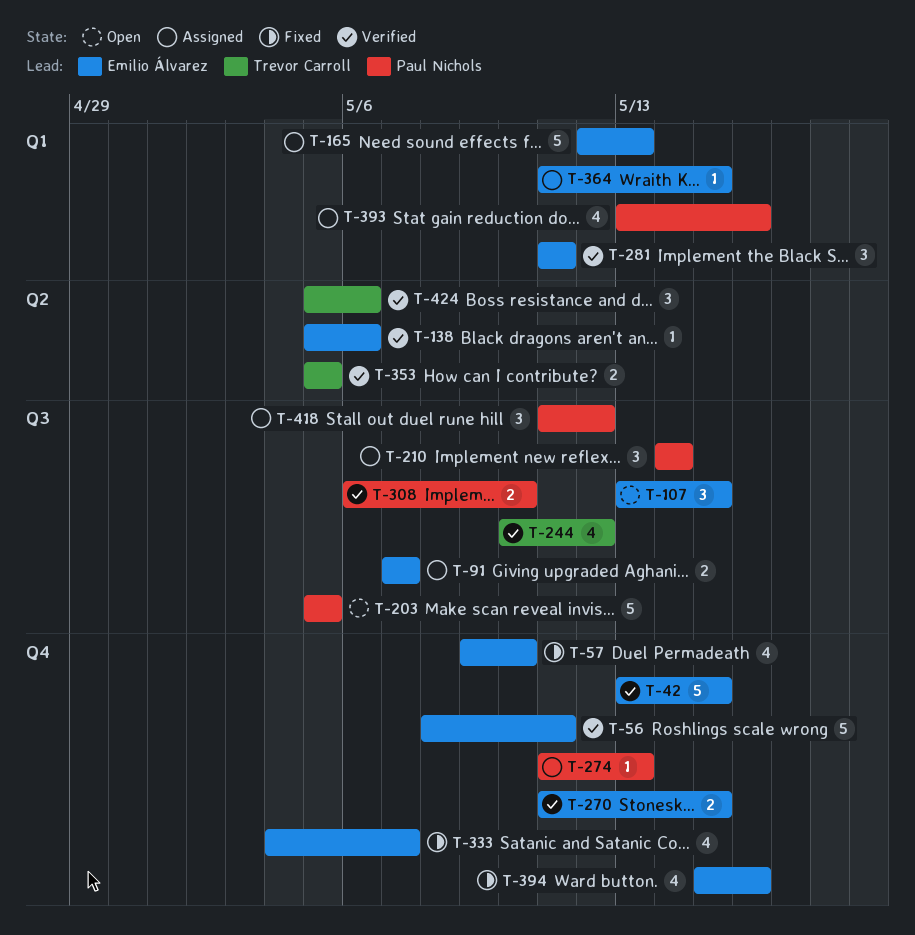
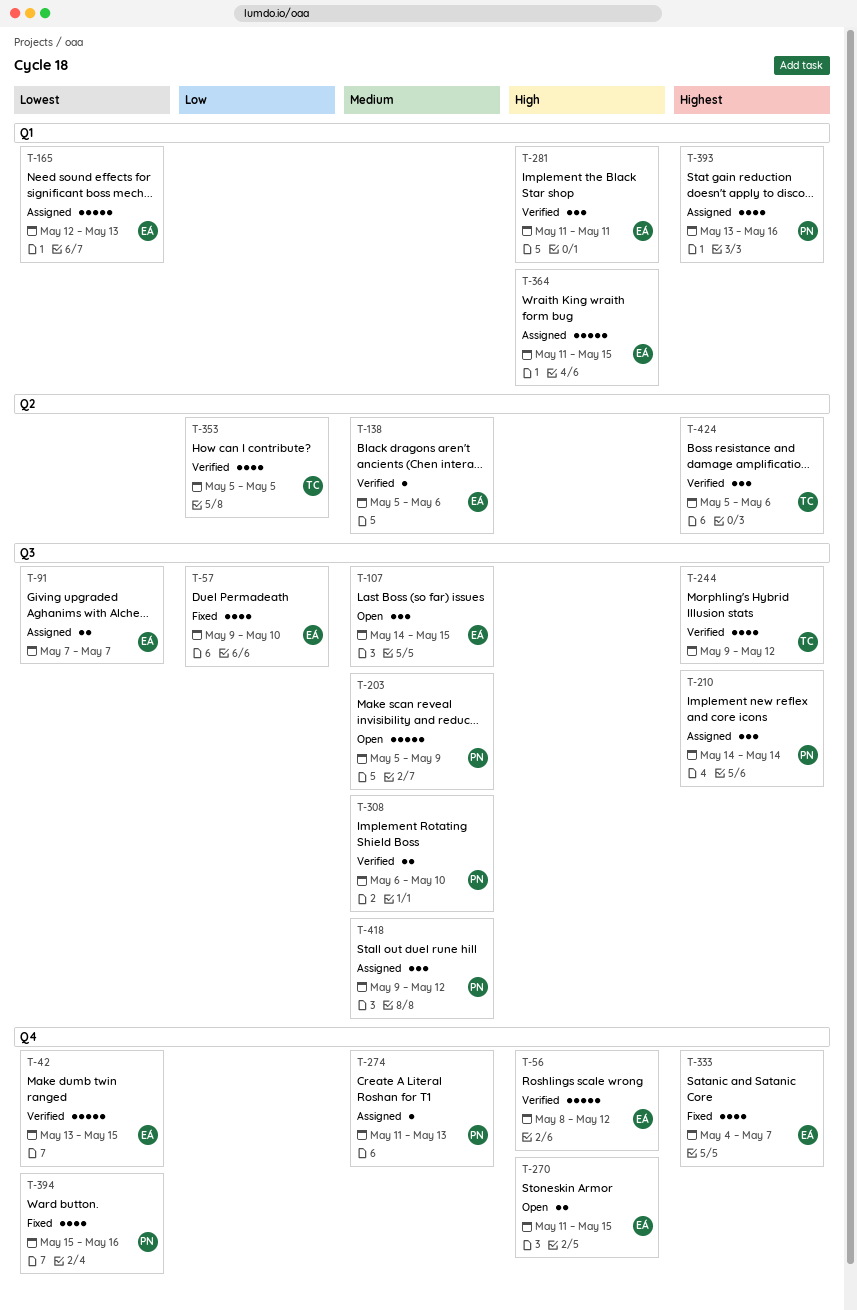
T-56, due: May 11 -> May 12
T-57, label: Q4 -> Q3
T-107, start: May 13 -> May 14
T-203, due: May 5 -> May 9
T-244, start: May 10 -> May 9
T-270, status: Verified -> Open
T-353, estimate: 2 -> 4
T-364, estimate: 1 -> 5
T-394, owner: Emilio Álvarez -> Paul Nichols
T-418, start: May 11 -> May 9

